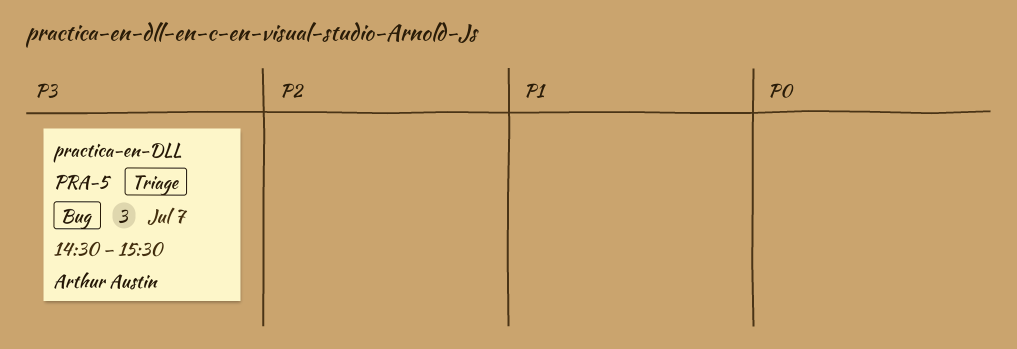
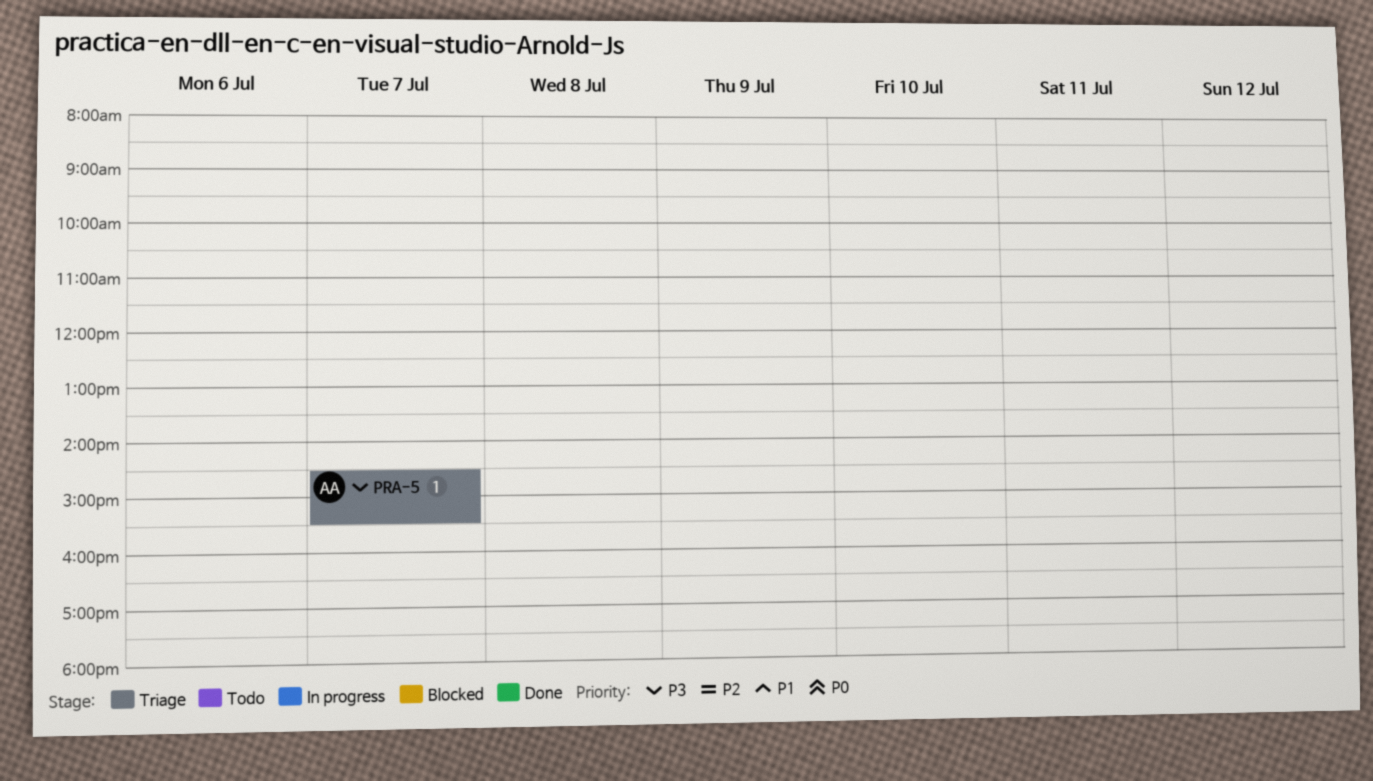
PRA-5, estimate: 3 -> 1

